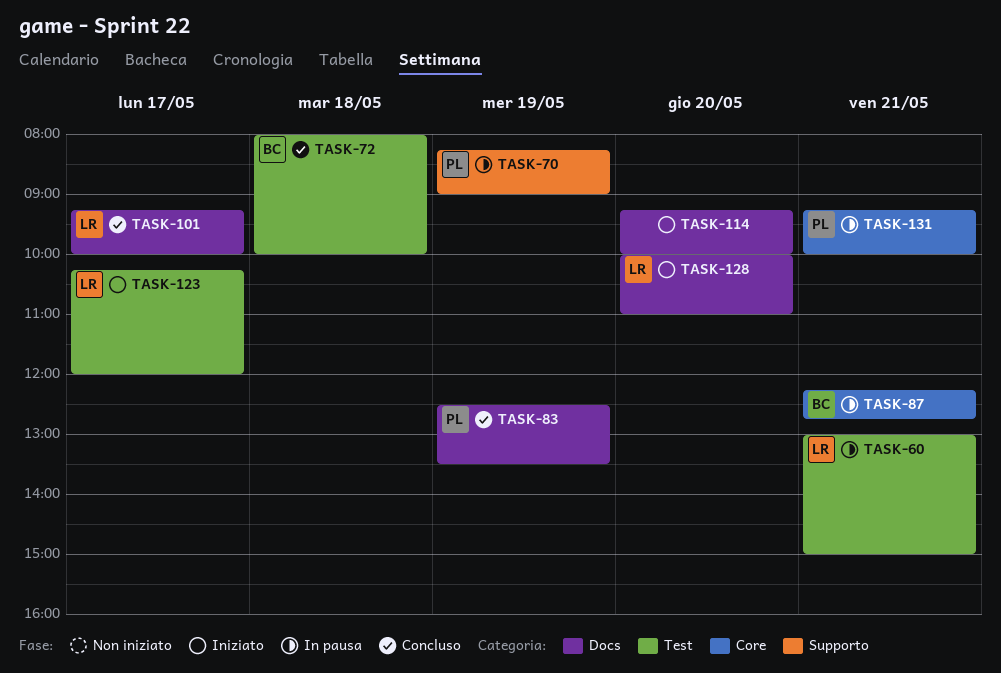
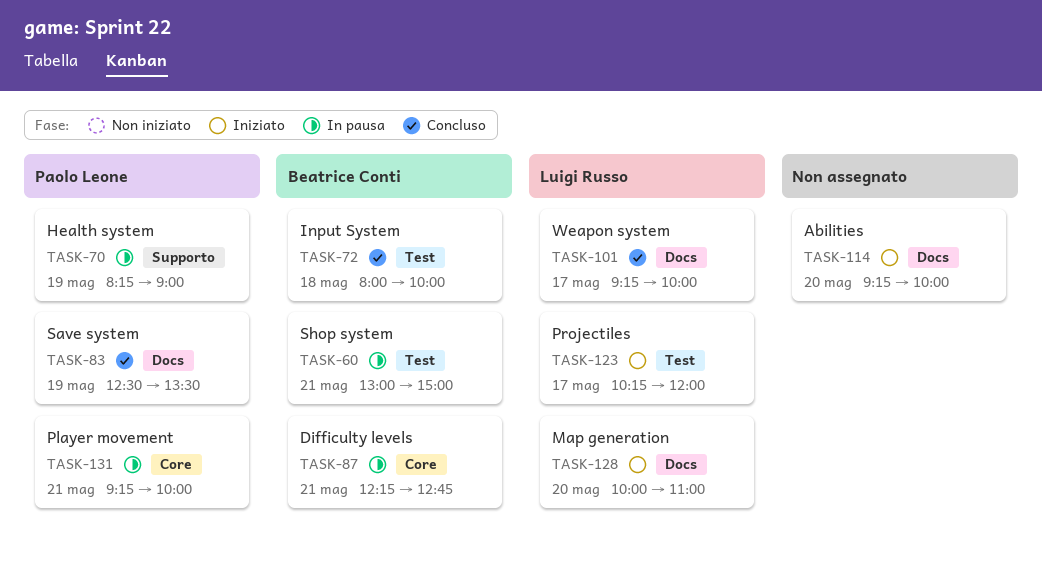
TASK-60, owner: Luigi Russo -> Beatrice Conti

